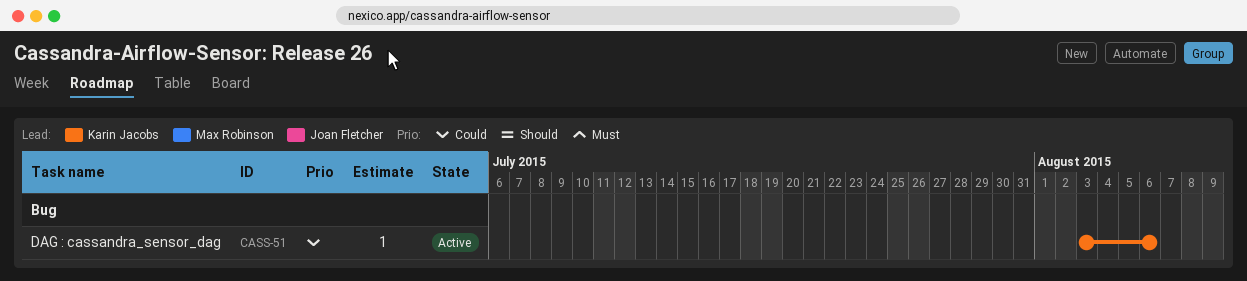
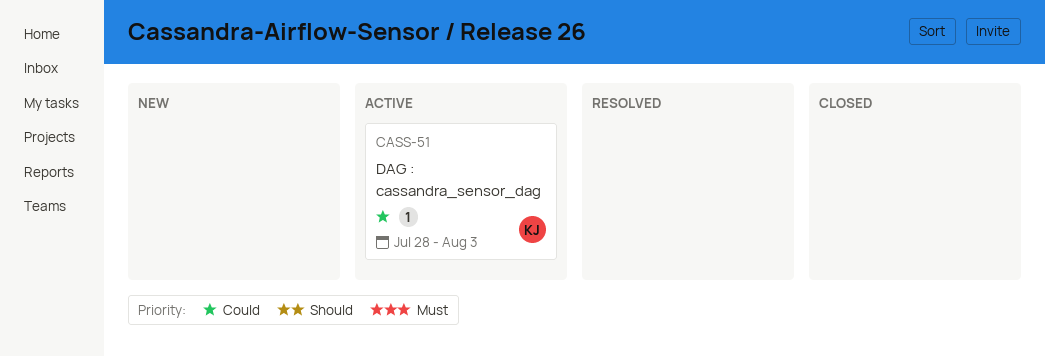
CASS-51, start: Aug 3 -> Jul 28
CASS-51, due: Aug 6 -> Aug 3

